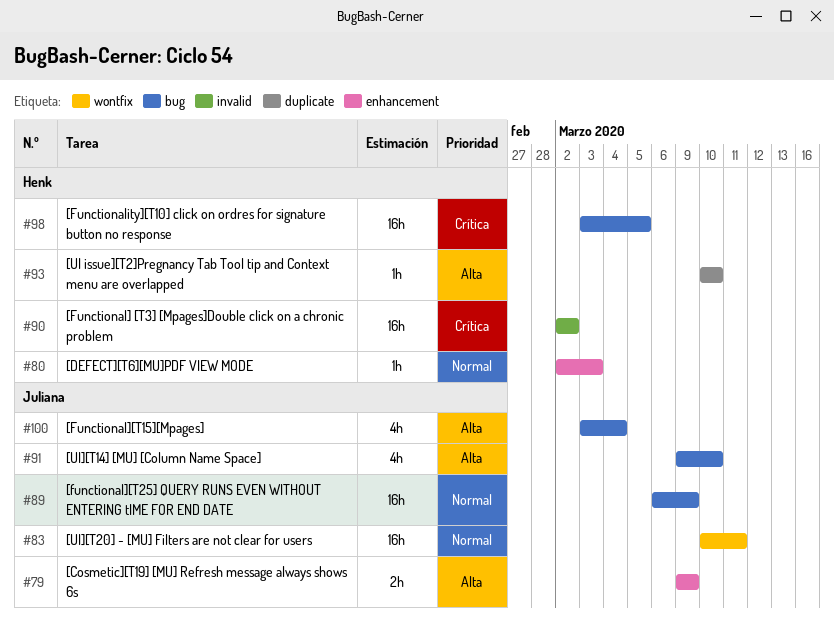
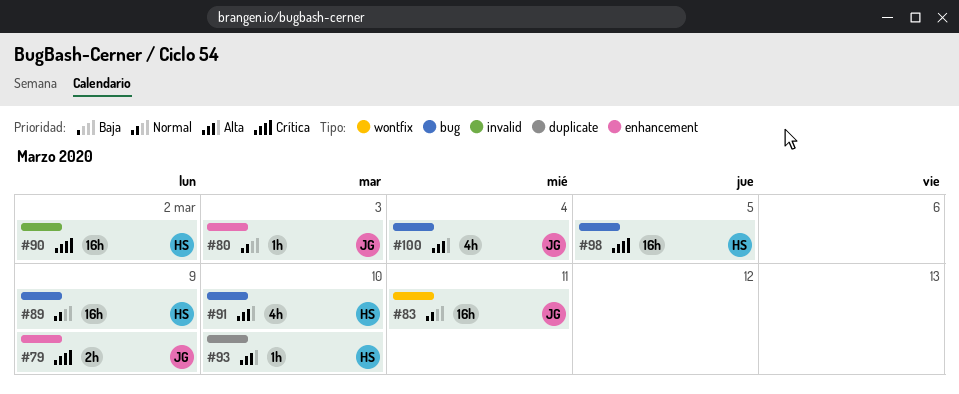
#79, priority: Alta -> Crítica
#80, owner: Henk -> Juliana
#89, owner: Juliana -> Henk
#91, owner: Juliana -> Henk

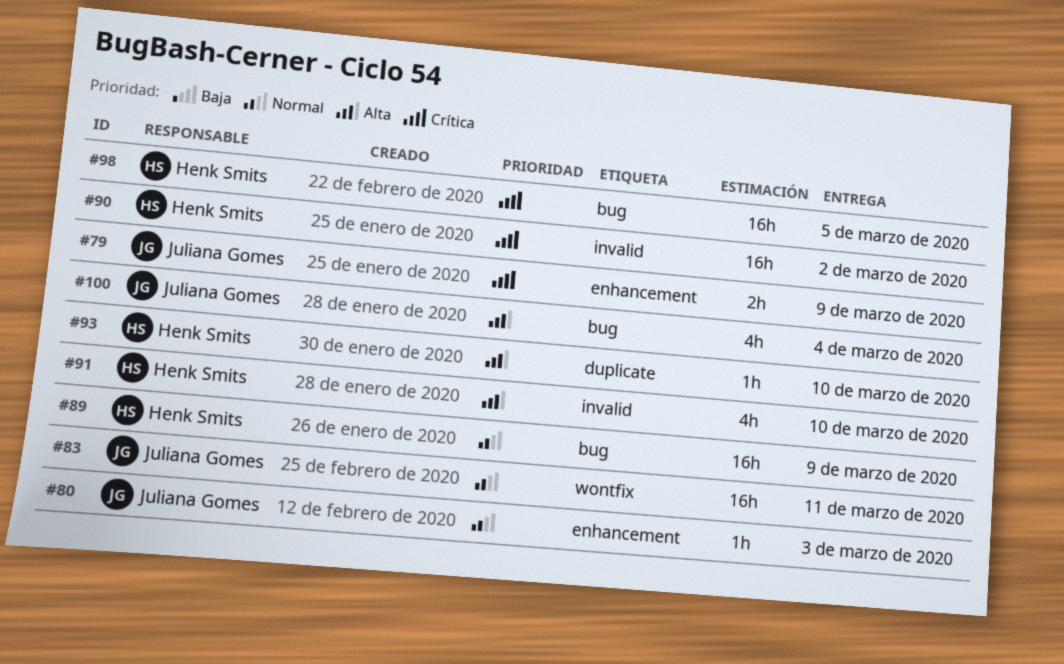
#91, label: bug -> invalid

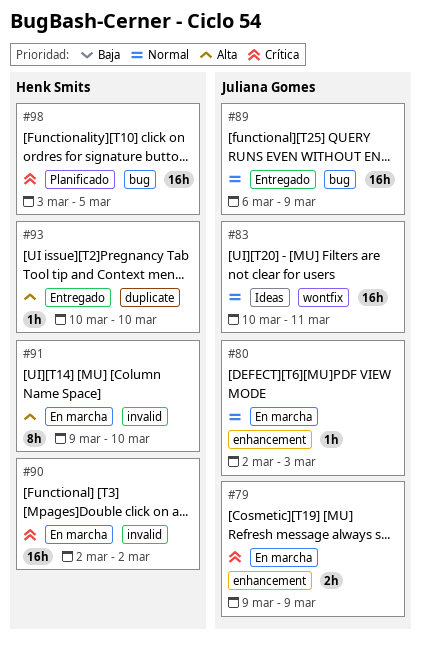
#89, owner: Henk Smits -> Juliana Gomes
#91, estimate: 4h -> 8h
#100: present -> none

